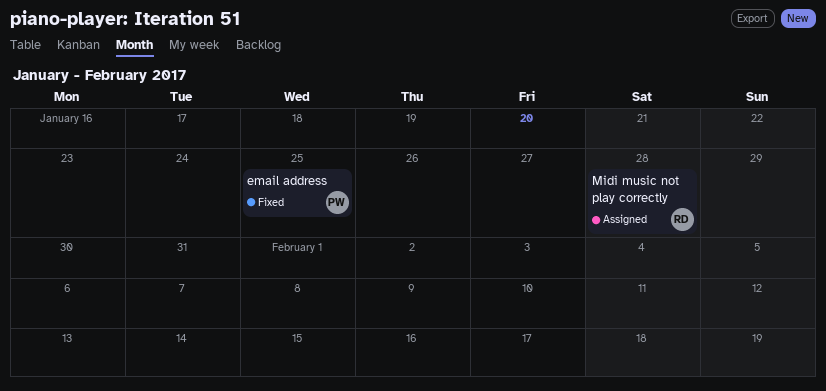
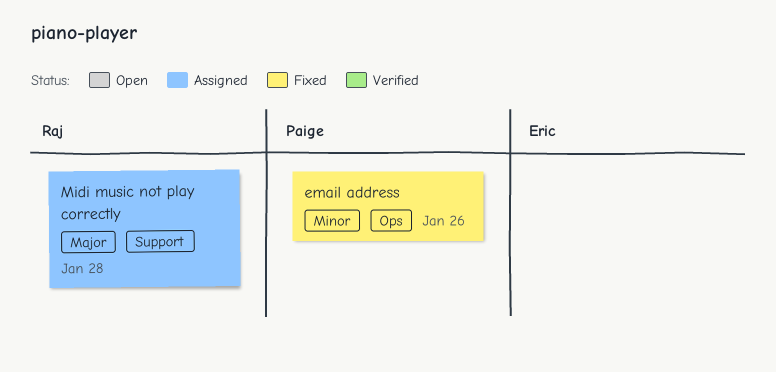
email address, due: Jan 25 -> Jan 26

